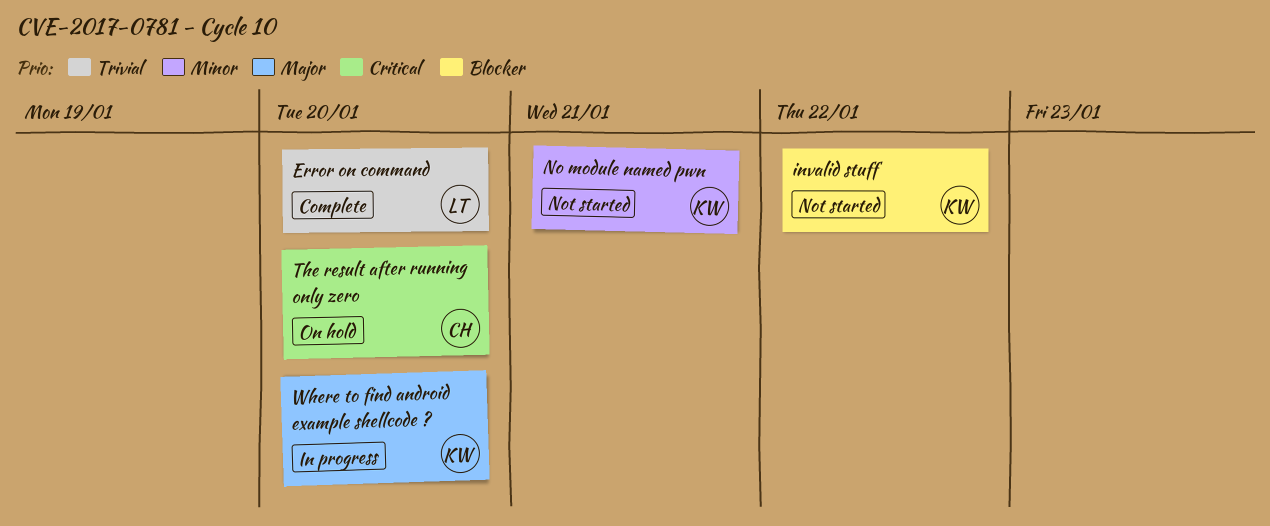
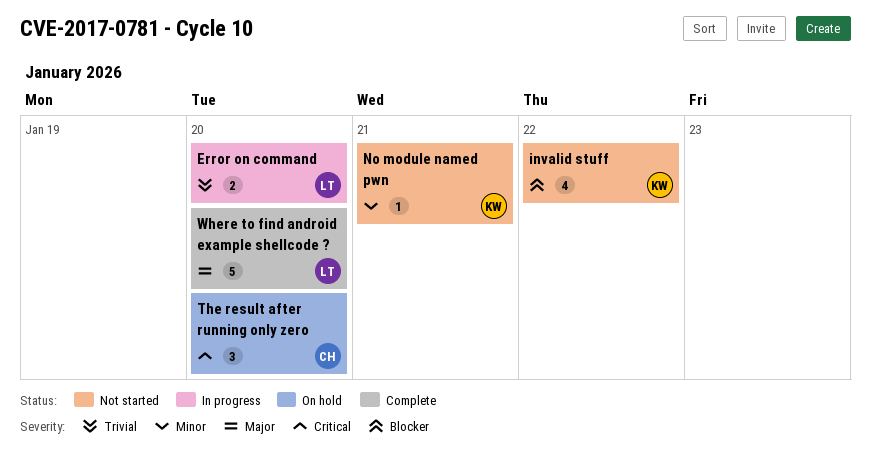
Error on command, status: Complete -> In progress
Where to find android example shellcode ?, status: In progress -> Complete
Where to find android example shellcode ?, owner: KW -> LT

